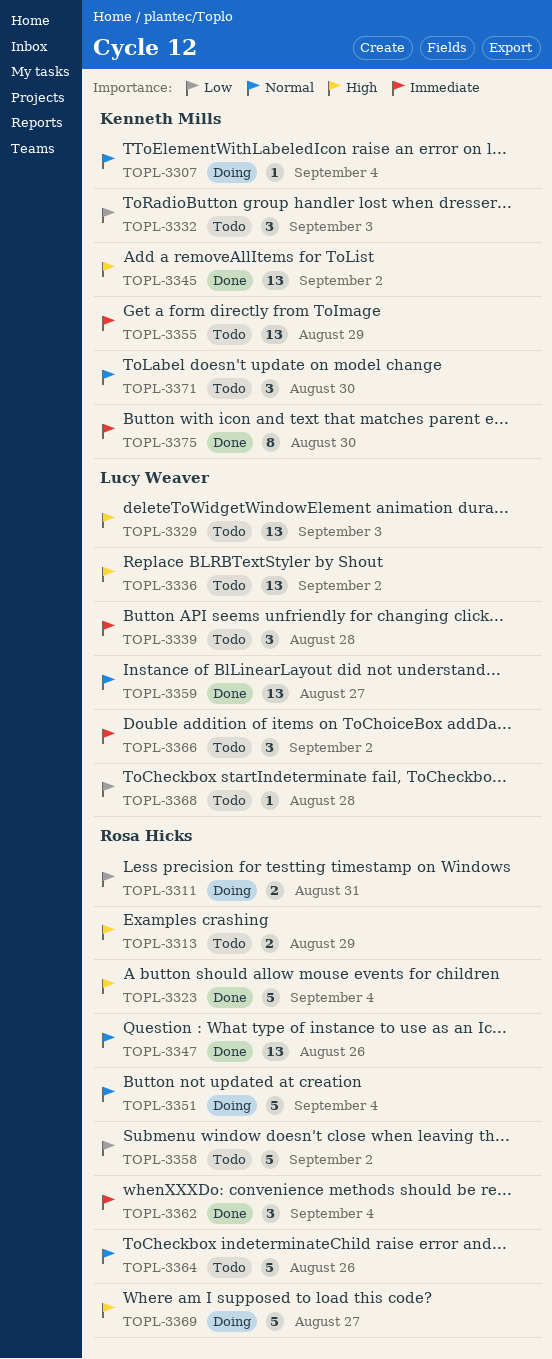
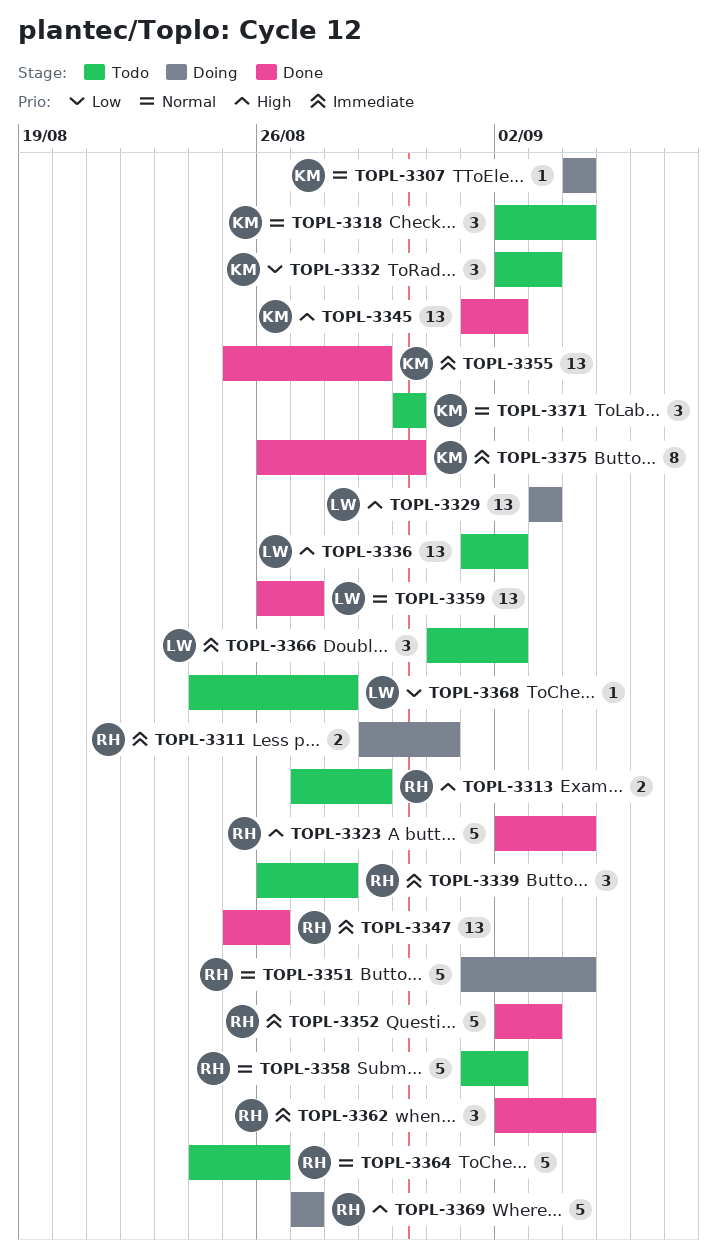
TOPL-3311, priority: Low -> Immediate
TOPL-3318: none -> present
TOPL-3329, status: Todo -> Doing
TOPL-3339, owner: Lucy Weaver -> Rosa Hicks
TOPL-3347, priority: Normal -> Immediate
TOPL-3352: none -> present
TOPL-3355, status: Todo -> Done
TOPL-3358, priority: Low -> Normal

